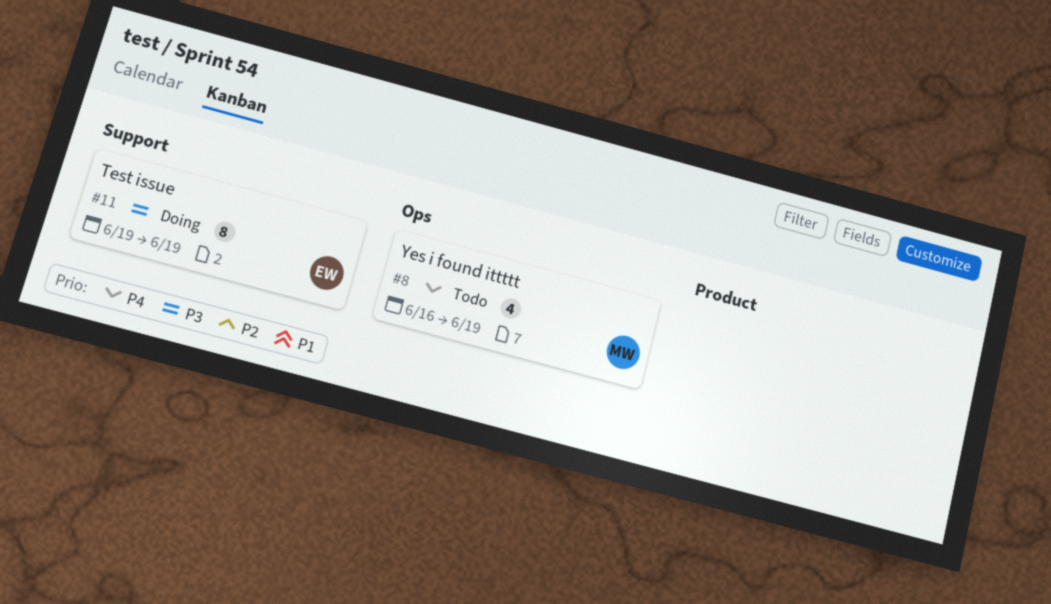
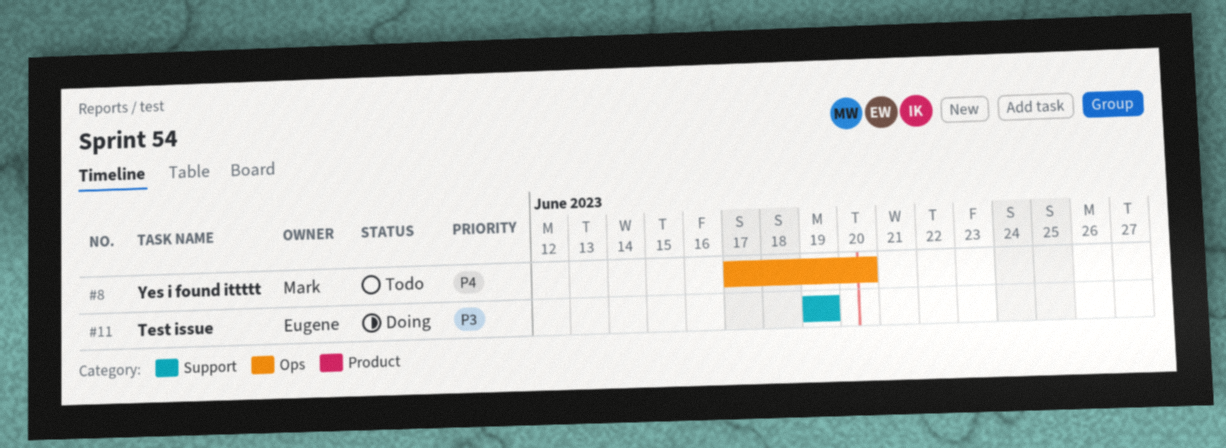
#8, start: Jun 16 -> Jun 17
#8, due: Jun 19 -> Jun 20

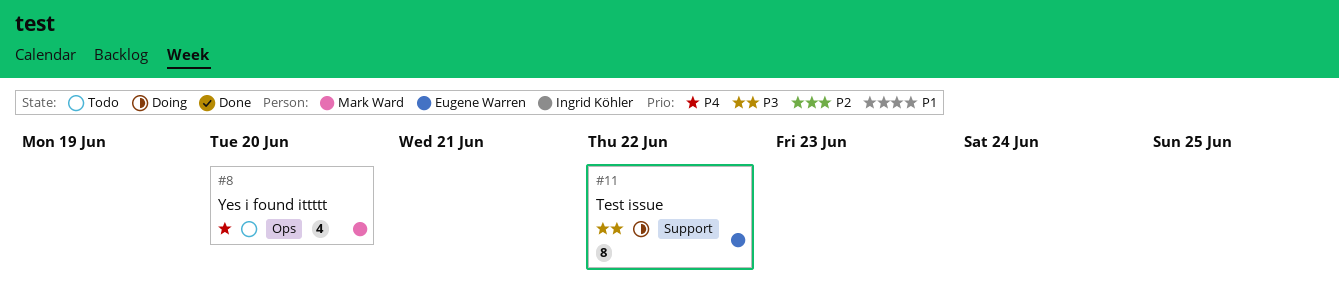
#11, due: Jun 19 -> Jun 22

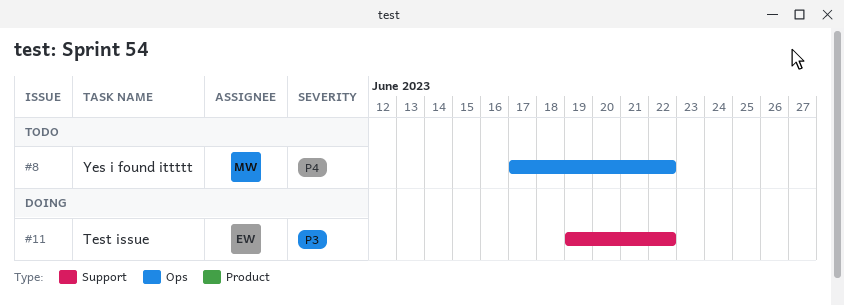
#8, due: Jun 20 -> Jun 22

